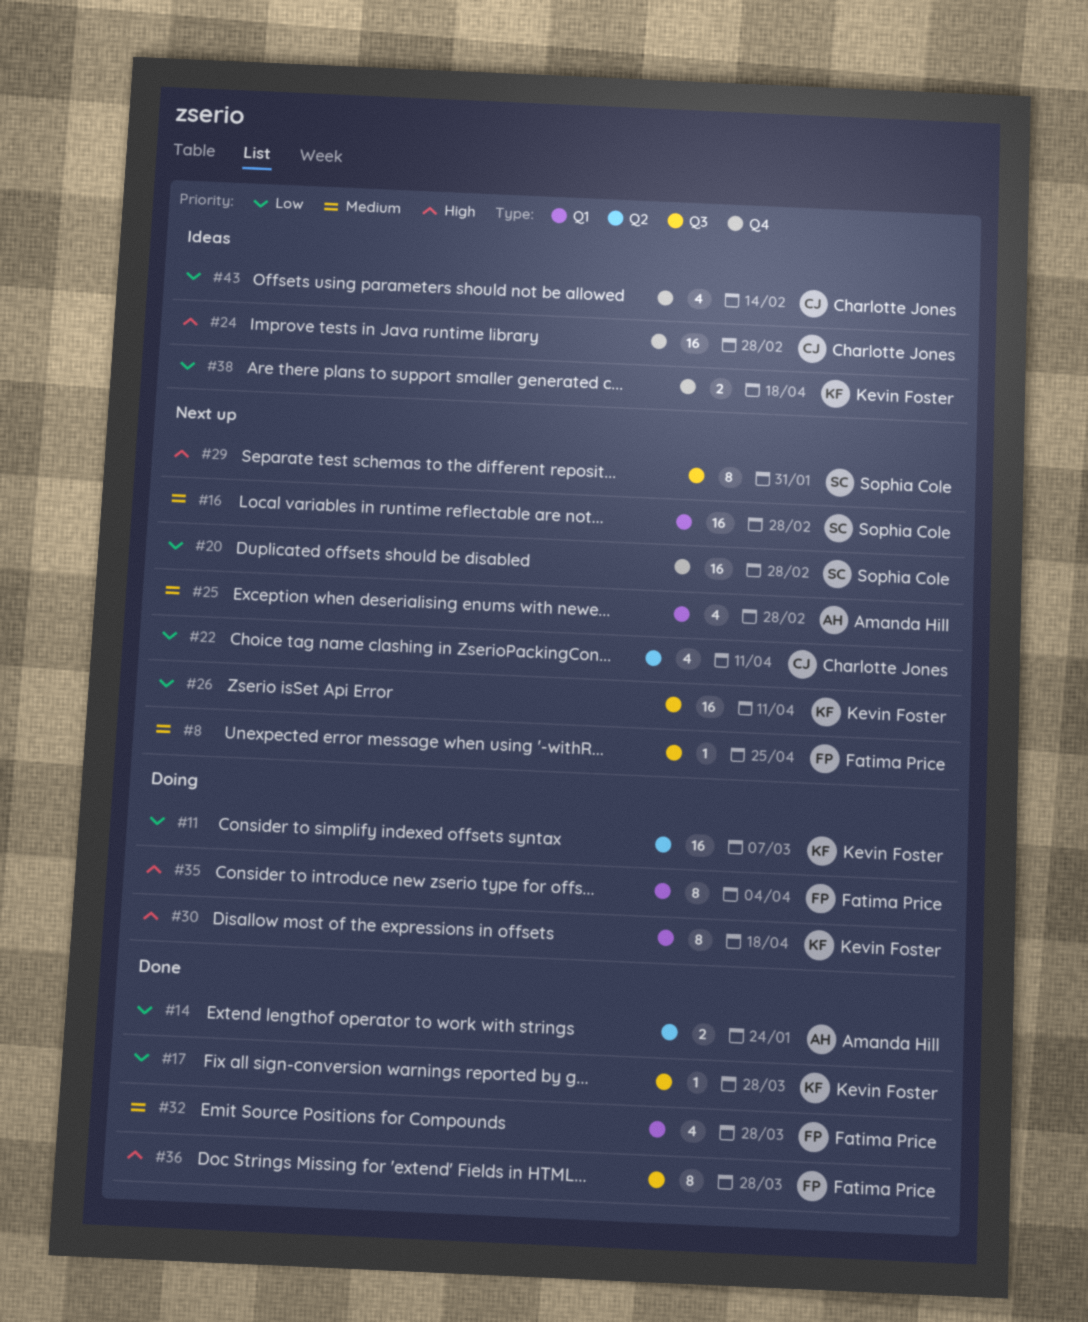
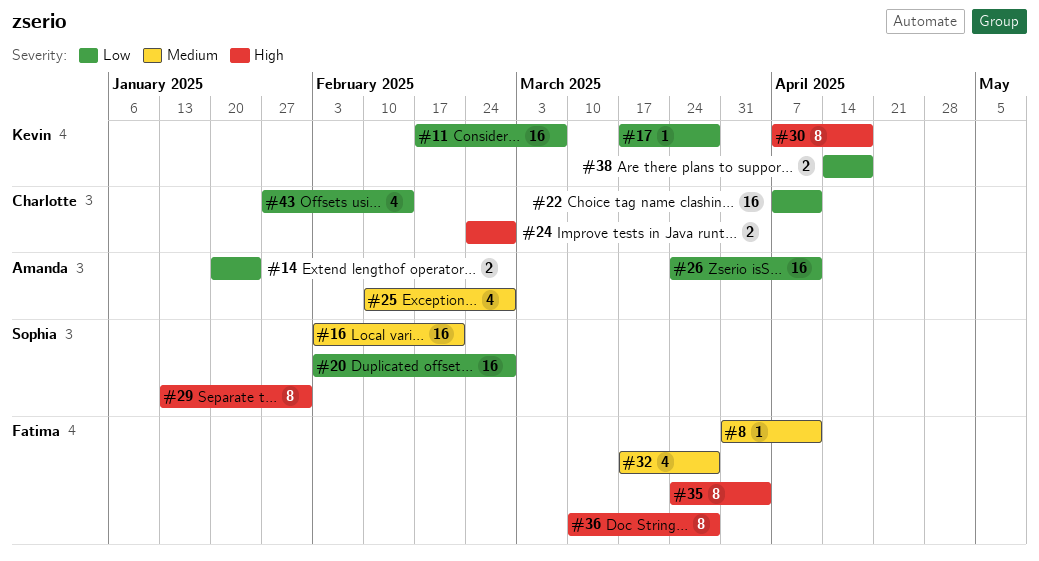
#8, due: Apr 25 -> Apr 11
#16, due: Feb 28 -> Feb 21
#22, estimate: 4 -> 16
#24, estimate: 16 -> 2
#26, owner: Kevin Foster -> Amanda Hill

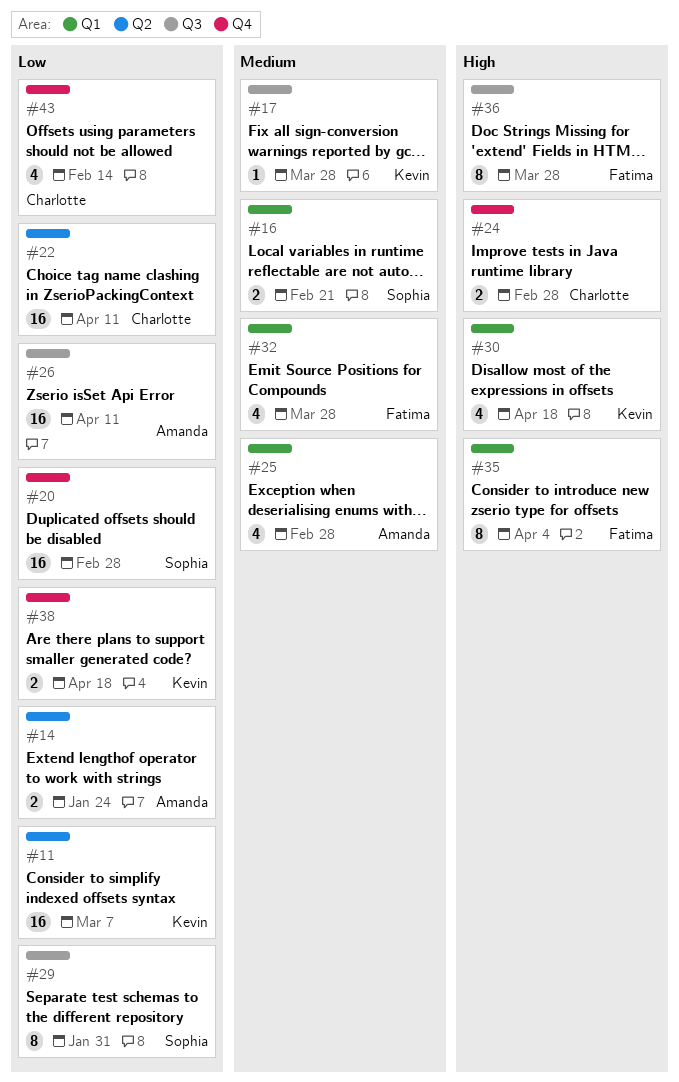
#8: present -> none
#16, estimate: 16 -> 2
#17, priority: Low -> Medium
#29, priority: High -> Low
#30, estimate: 8 -> 4

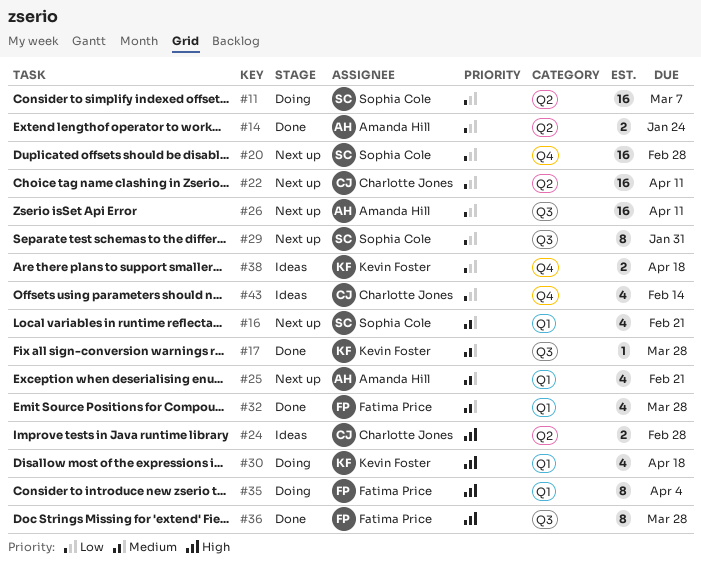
#11, owner: Kevin Foster -> Sophia Cole
#16, estimate: 2 -> 4
#24, label: Q4 -> Q2
#25, due: Feb 28 -> Feb 21

